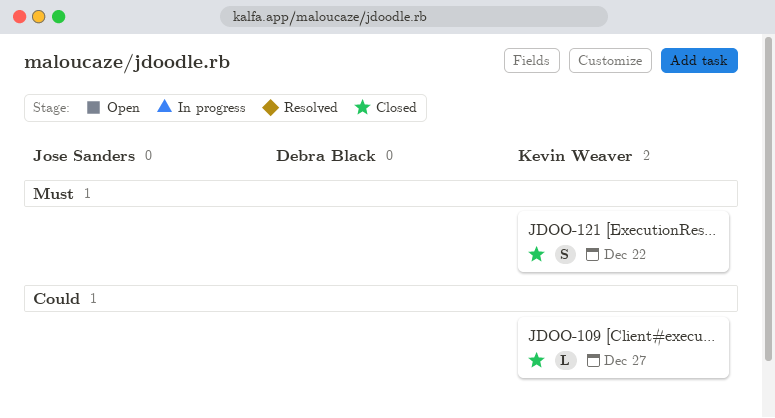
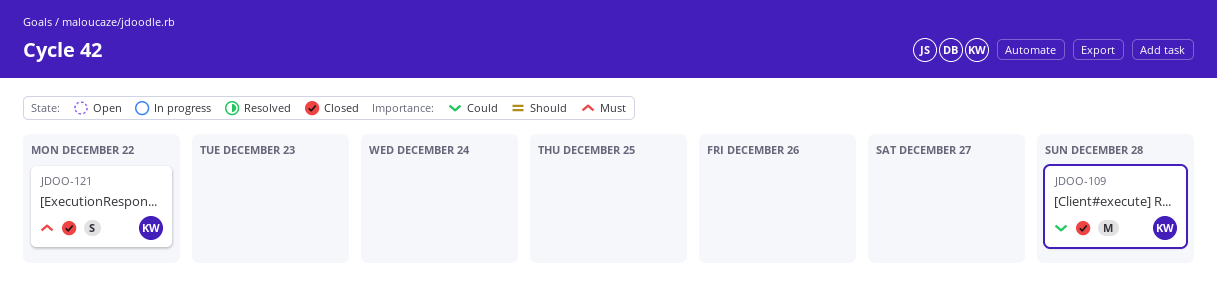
JDOO-109, estimate: L -> M
JDOO-109, due: Dec 27 -> Dec 28

